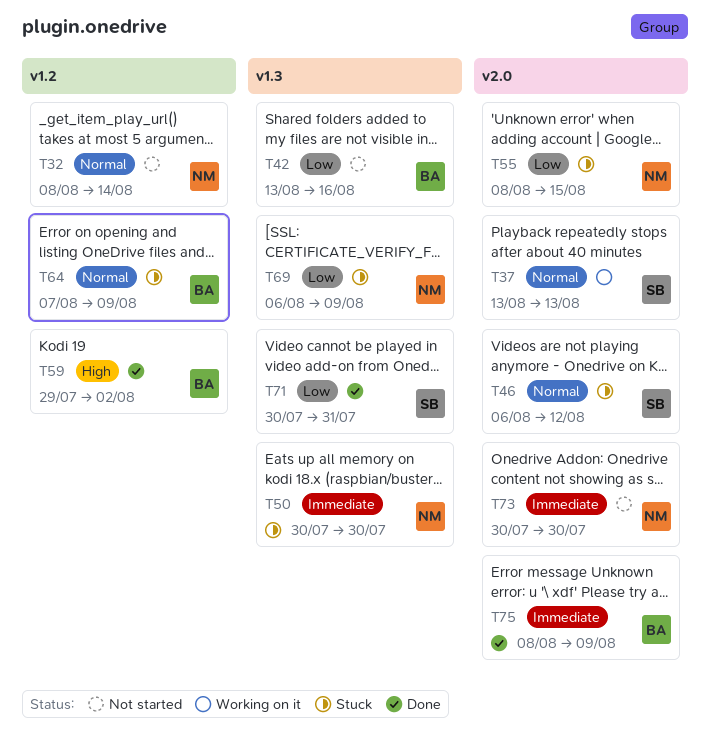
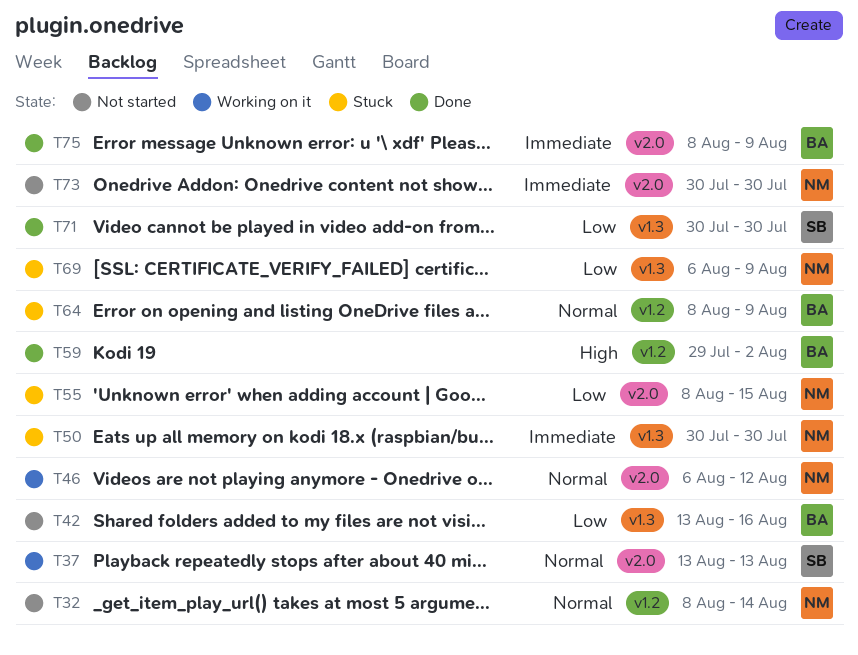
T46, status: Stuck -> Working on it
T46, owner: SB -> NM
T64, start: Aug 7 -> Aug 8
T71, due: Jul 31 -> Jul 30

